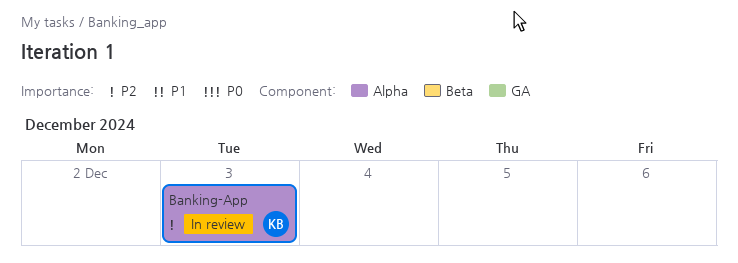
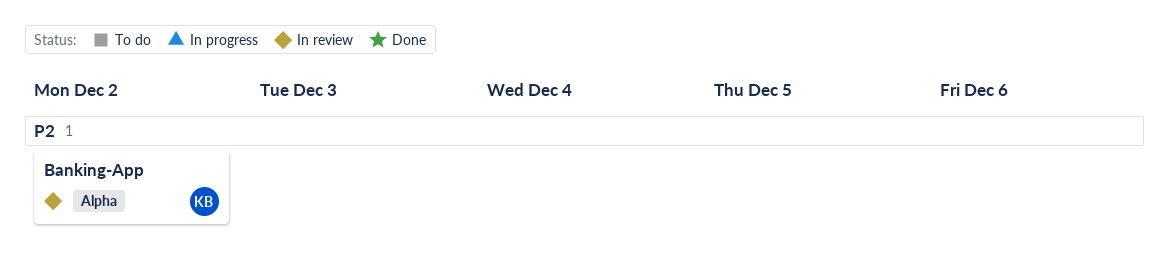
Banking-App, due: Dec 3 -> Dec 2

